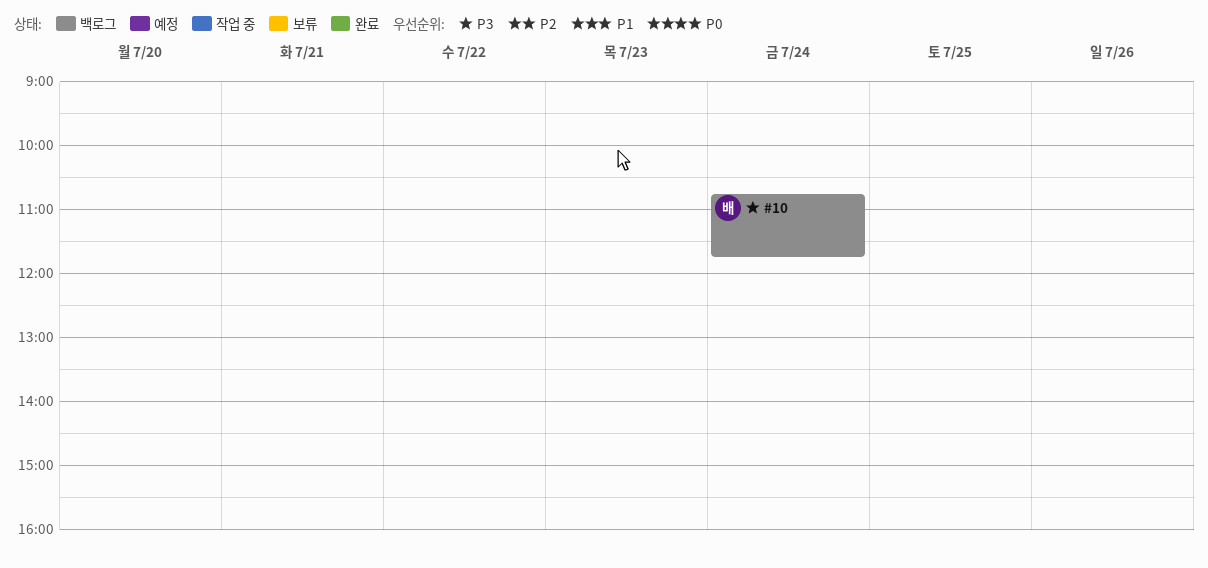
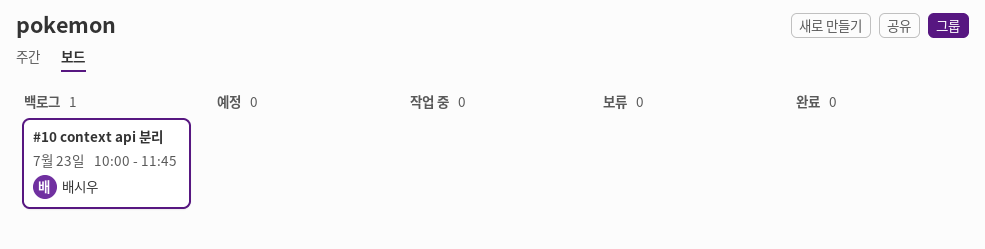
#10, day: Jul 24 -> Jul 23
#10, begins: 10:45 -> 10:00

